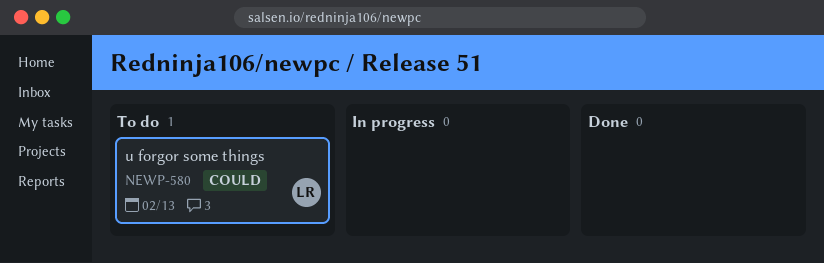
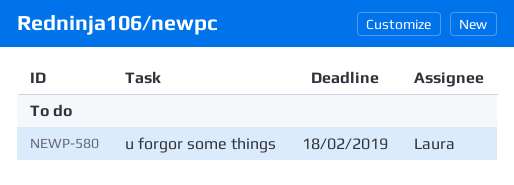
NEWP-580, due: Feb 13 -> Feb 18

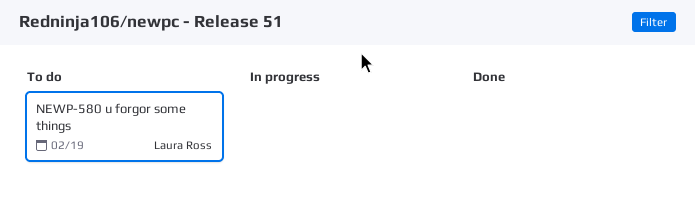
NEWP-580, due: Feb 18 -> Feb 19

